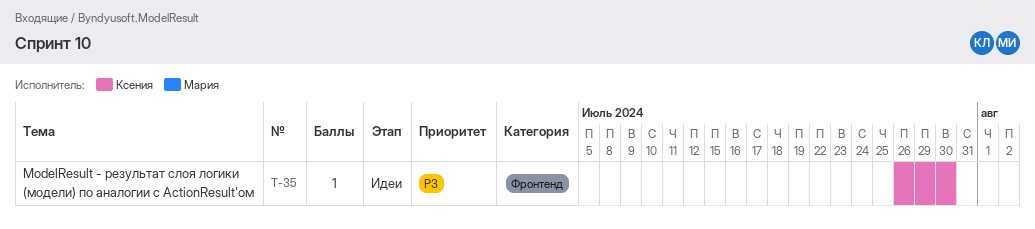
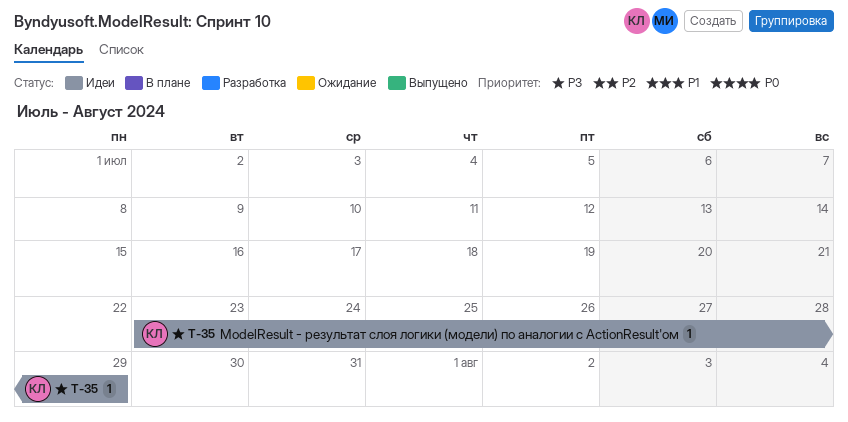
T-35, start: Jul 26 -> Jul 23
T-35, due: Jul 30 -> Jul 29

